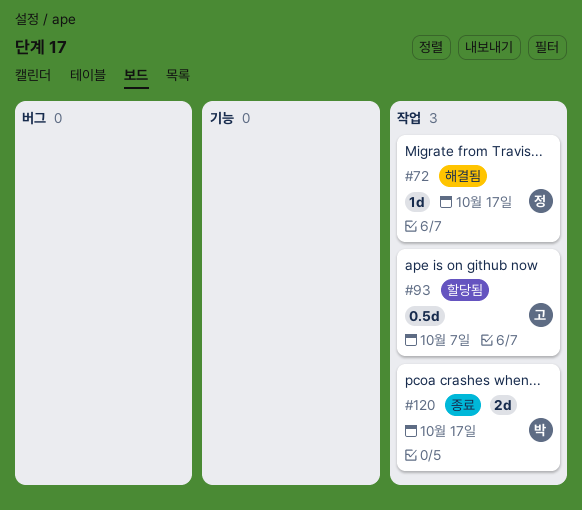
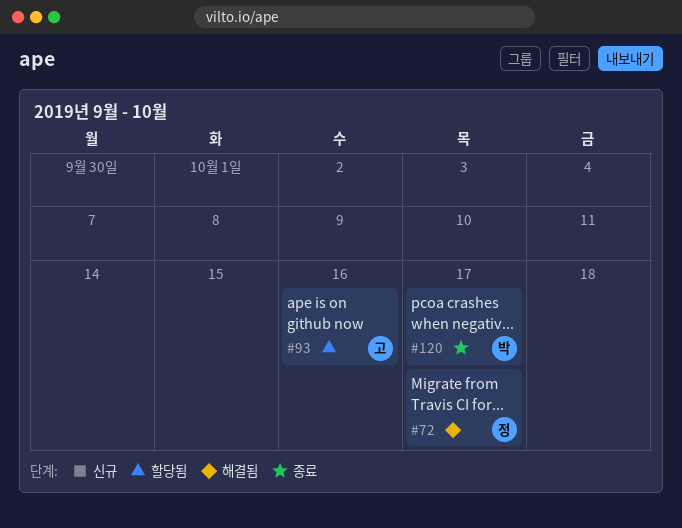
#93, due: Oct 7 -> Oct 16

